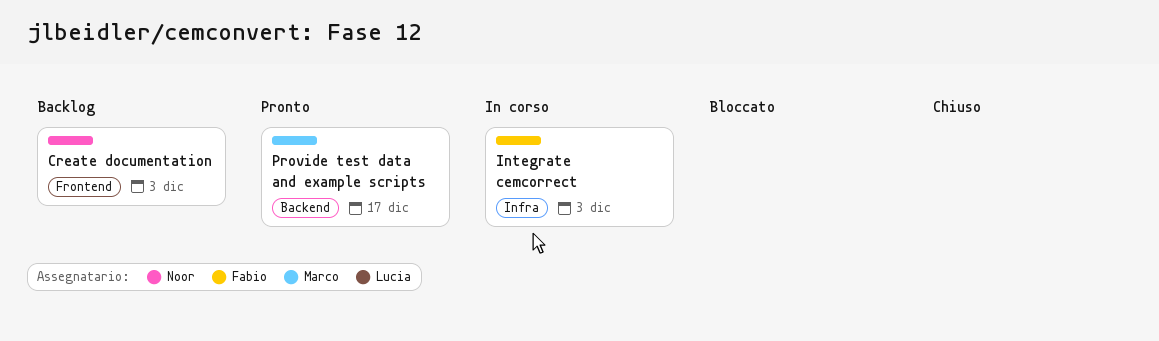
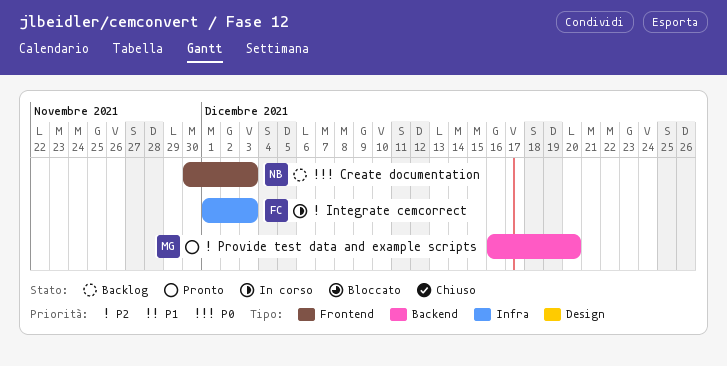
Provide test data and example scripts, due: Dec 17 -> Dec 20

